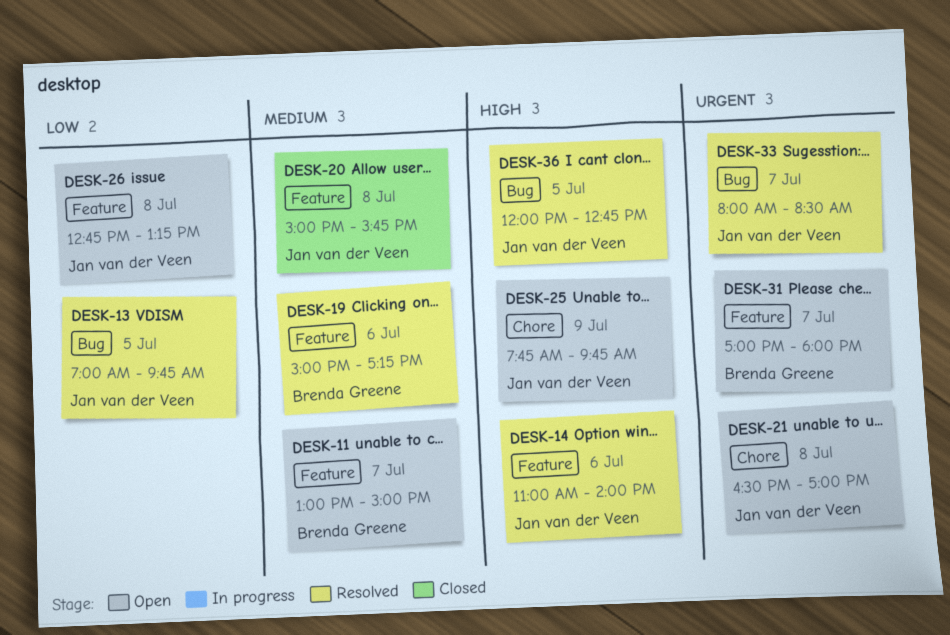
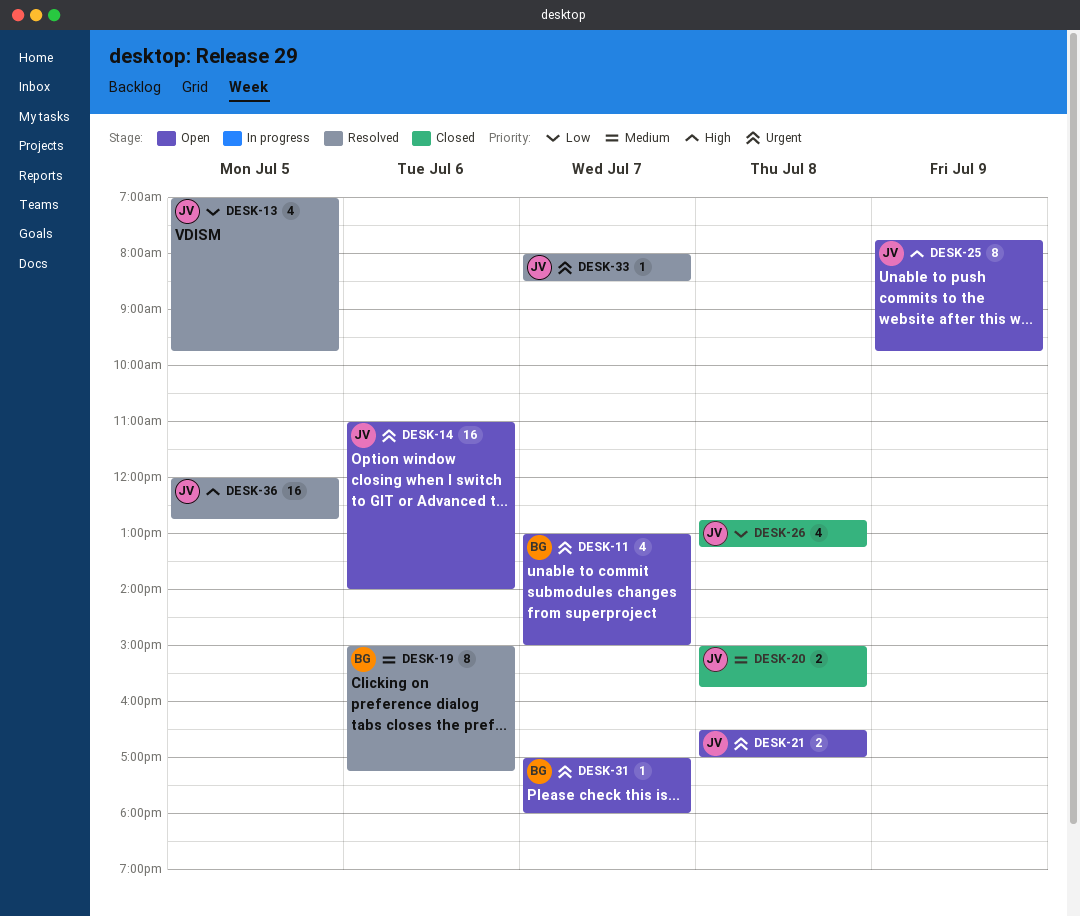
DESK-11, priority: Medium -> Urgent
DESK-14, status: Resolved -> Open
DESK-14, priority: High -> Urgent
DESK-26, status: Open -> Closed

